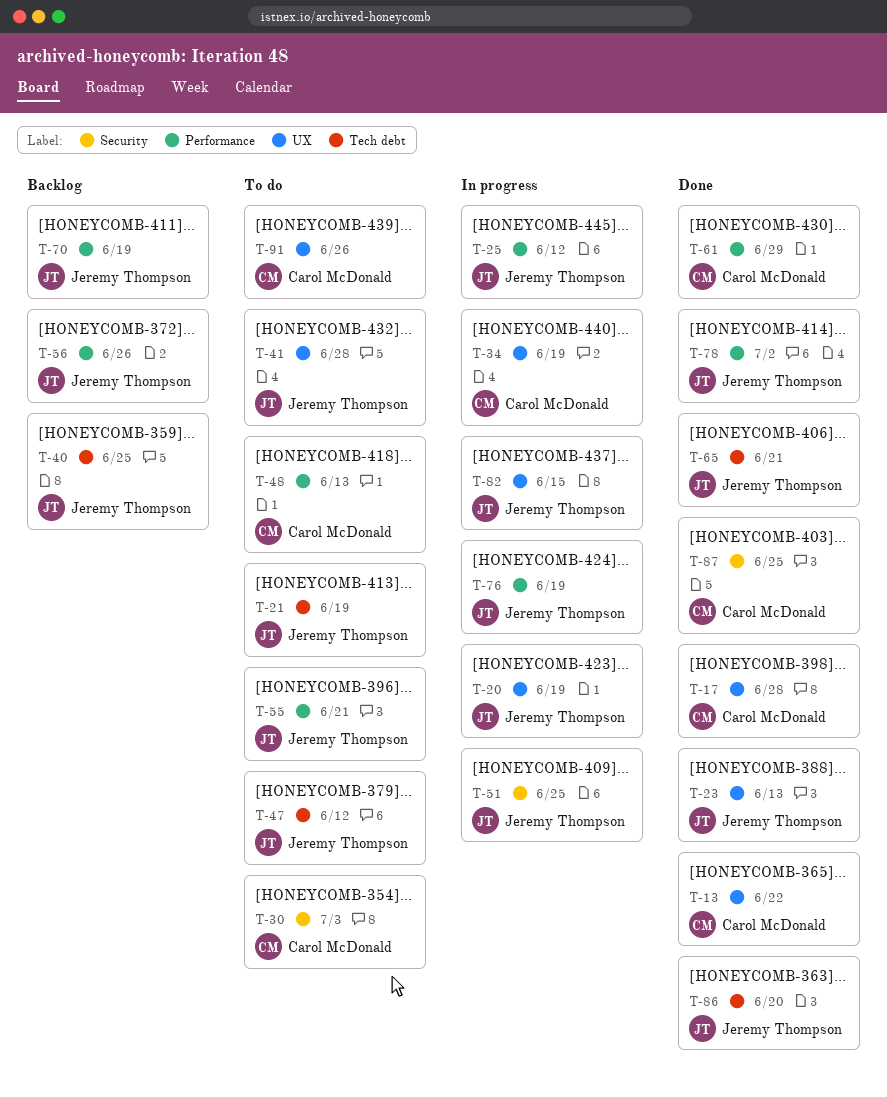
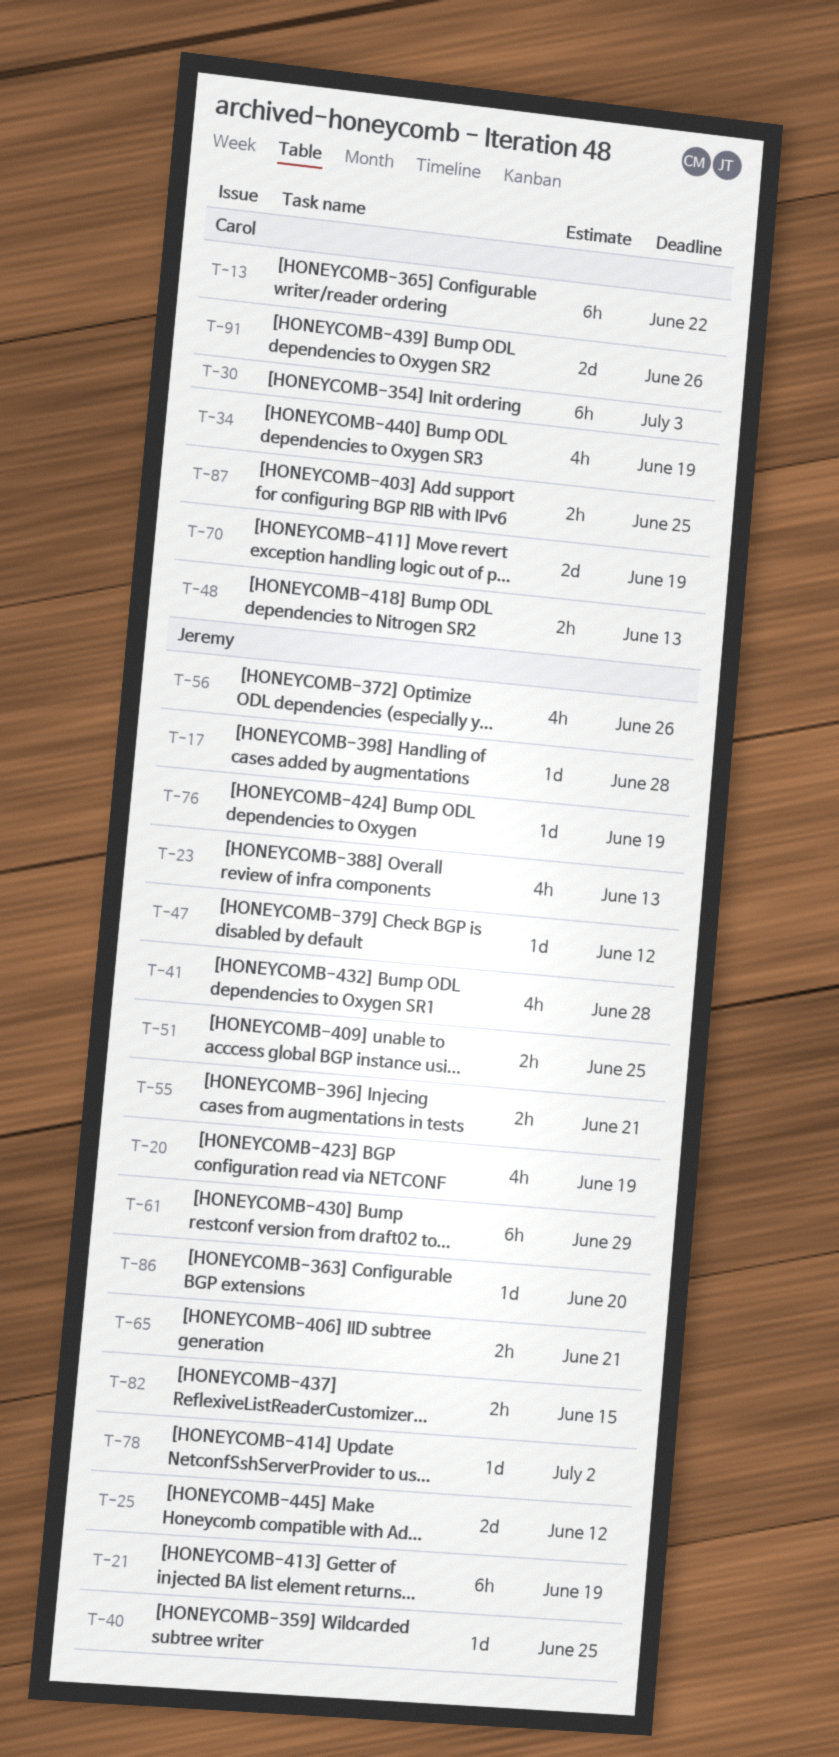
T-17, owner: Carol McDonald -> Jeremy Thompson
T-61, owner: Carol McDonald -> Jeremy Thompson
T-70, owner: Jeremy Thompson -> Carol McDonald

